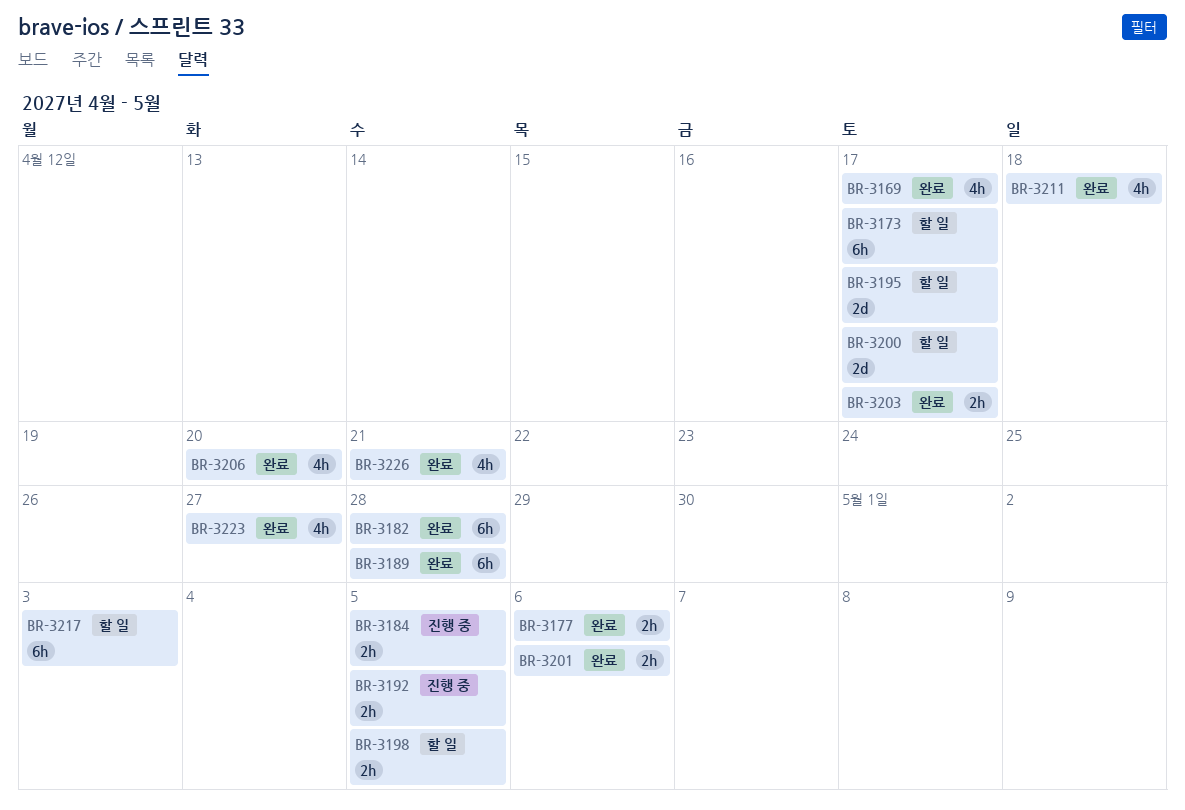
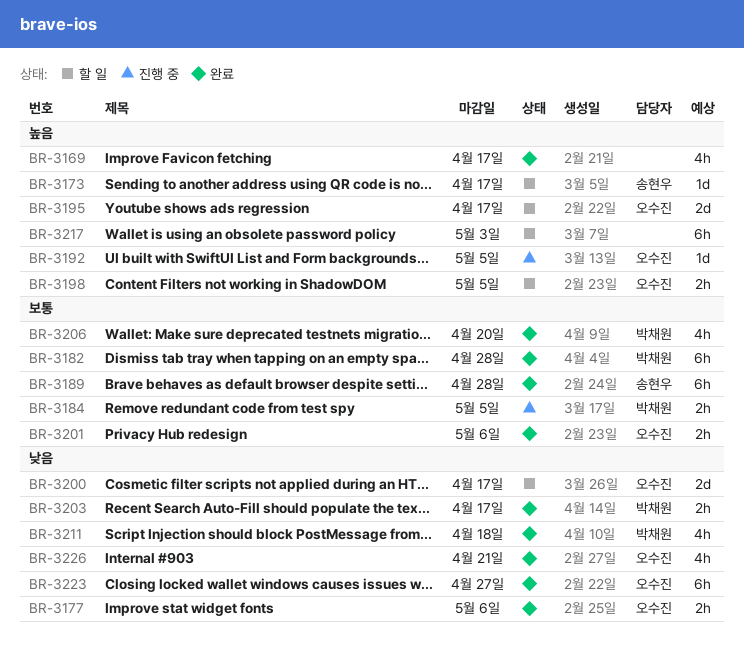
BR-3173, estimate: 6h -> 1d
BR-3192, estimate: 2h -> 1d
BR-3223, estimate: 4h -> 6h

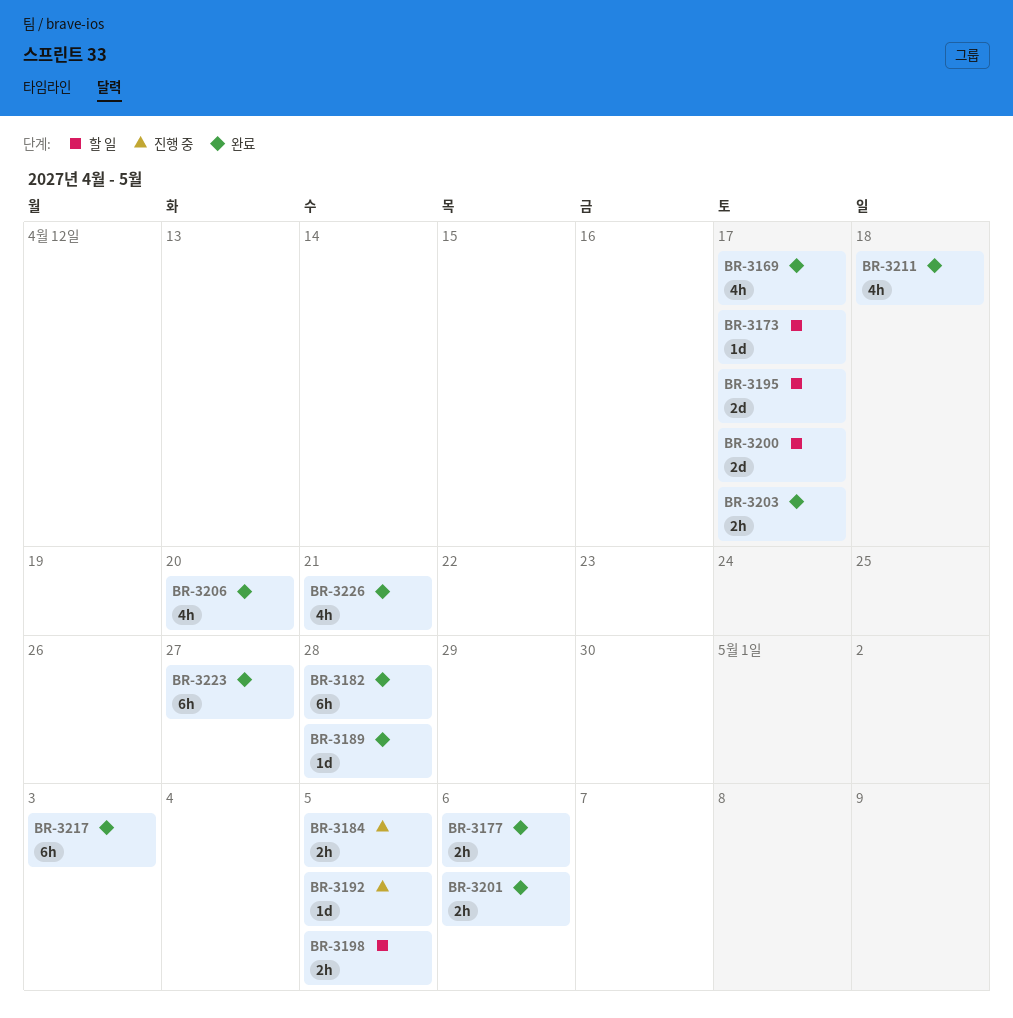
BR-3189, estimate: 6h -> 1d
BR-3217, status: 할 일 -> 완료

